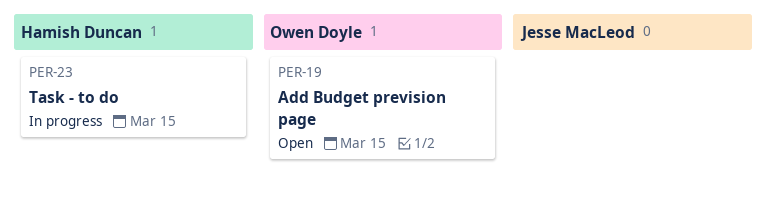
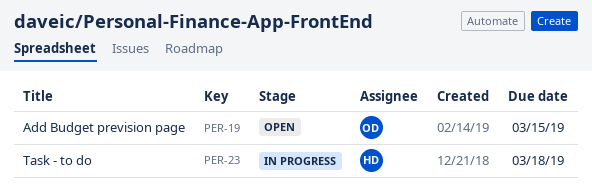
PER-23, due: Mar 15 -> Mar 18

